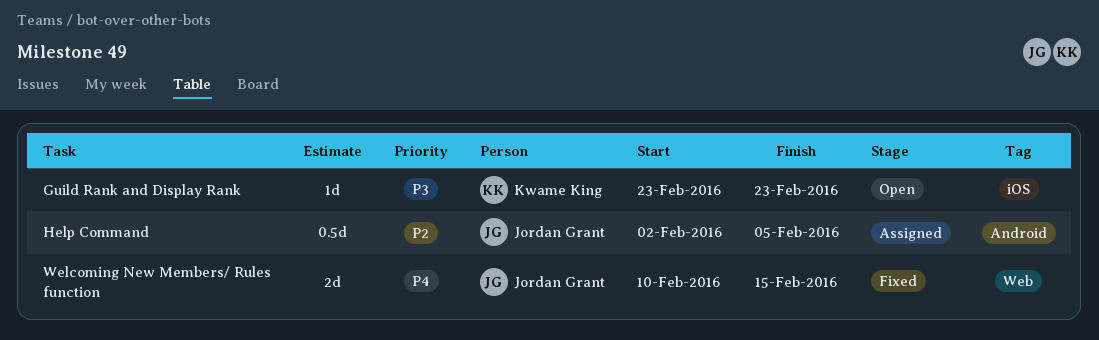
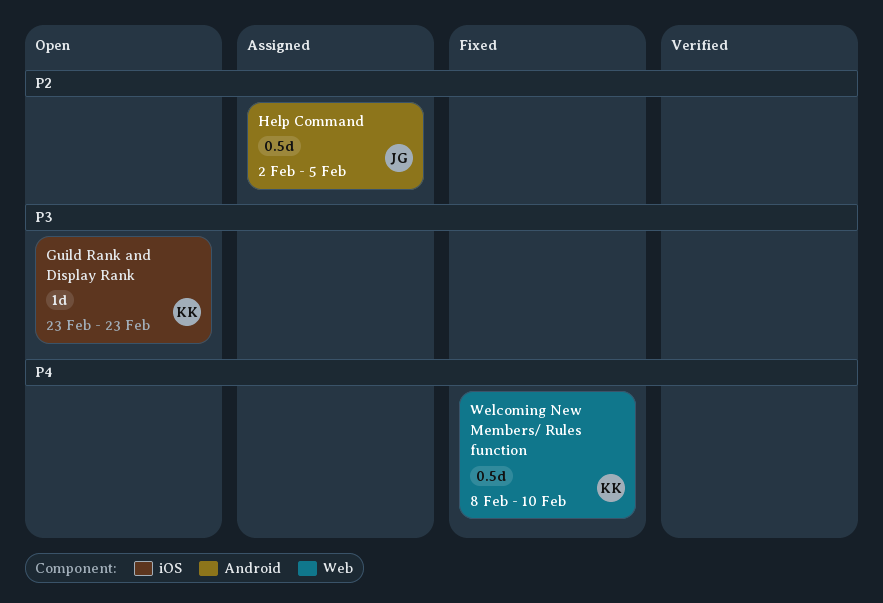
Welcoming New Members/ Rules function, owner: Jordan Grant -> Kwame King
Welcoming New Members/ Rules function, estimate: 2d -> 0.5d
Welcoming New Members/ Rules function, start: Feb 10 -> Feb 8
Welcoming New Members/ Rules function, due: Feb 15 -> Feb 10

